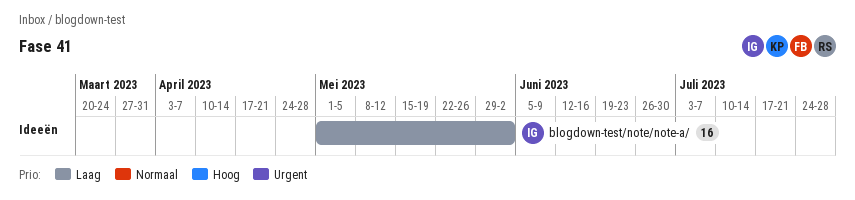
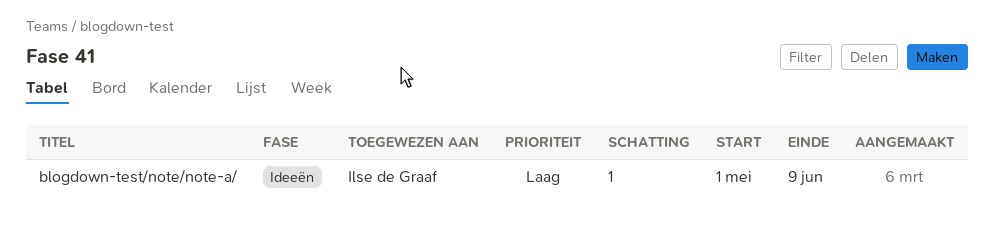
blogdown-test/note/note-a/, estimate: 16 -> 1
blogdown-test/note/note-a/, due: Jun 2 -> Jun 9

